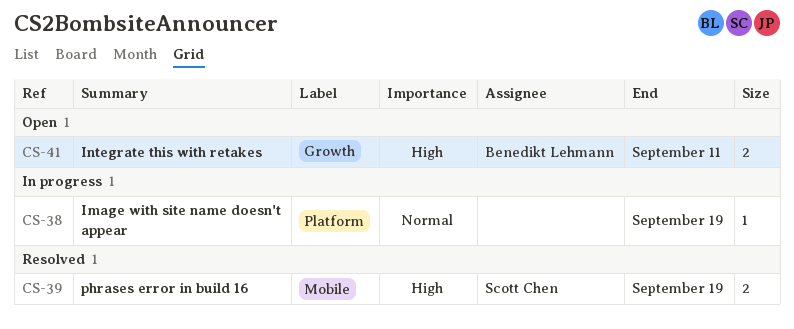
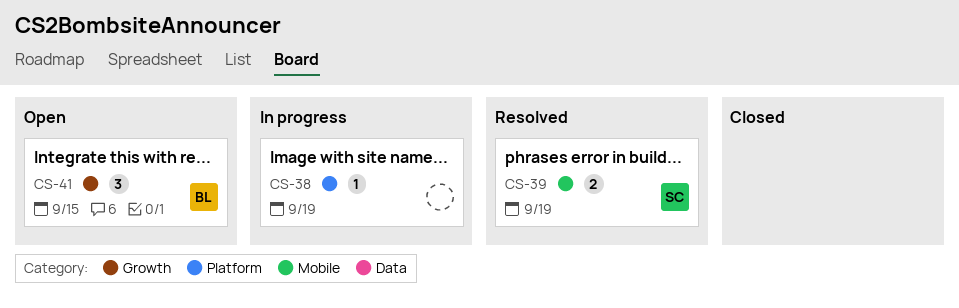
CS-41, estimate: 2 -> 3
CS-41, due: Sep 11 -> Sep 15

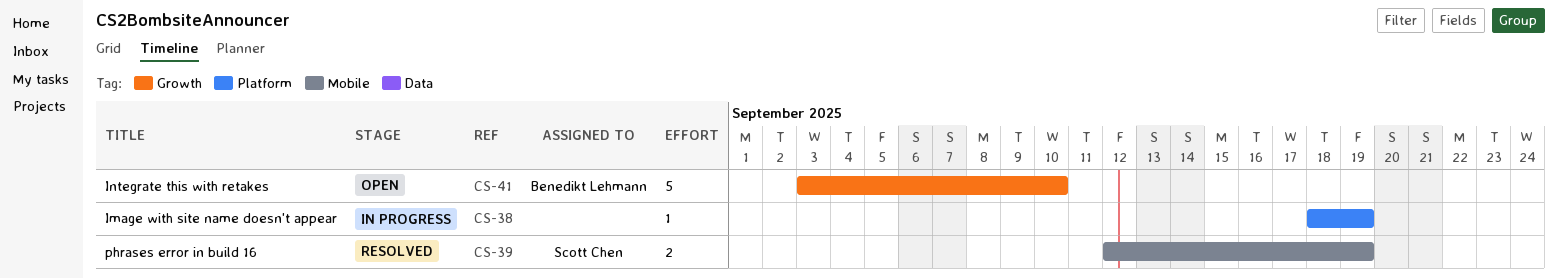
CS-41, estimate: 3 -> 5
CS-41, due: Sep 15 -> Sep 10

